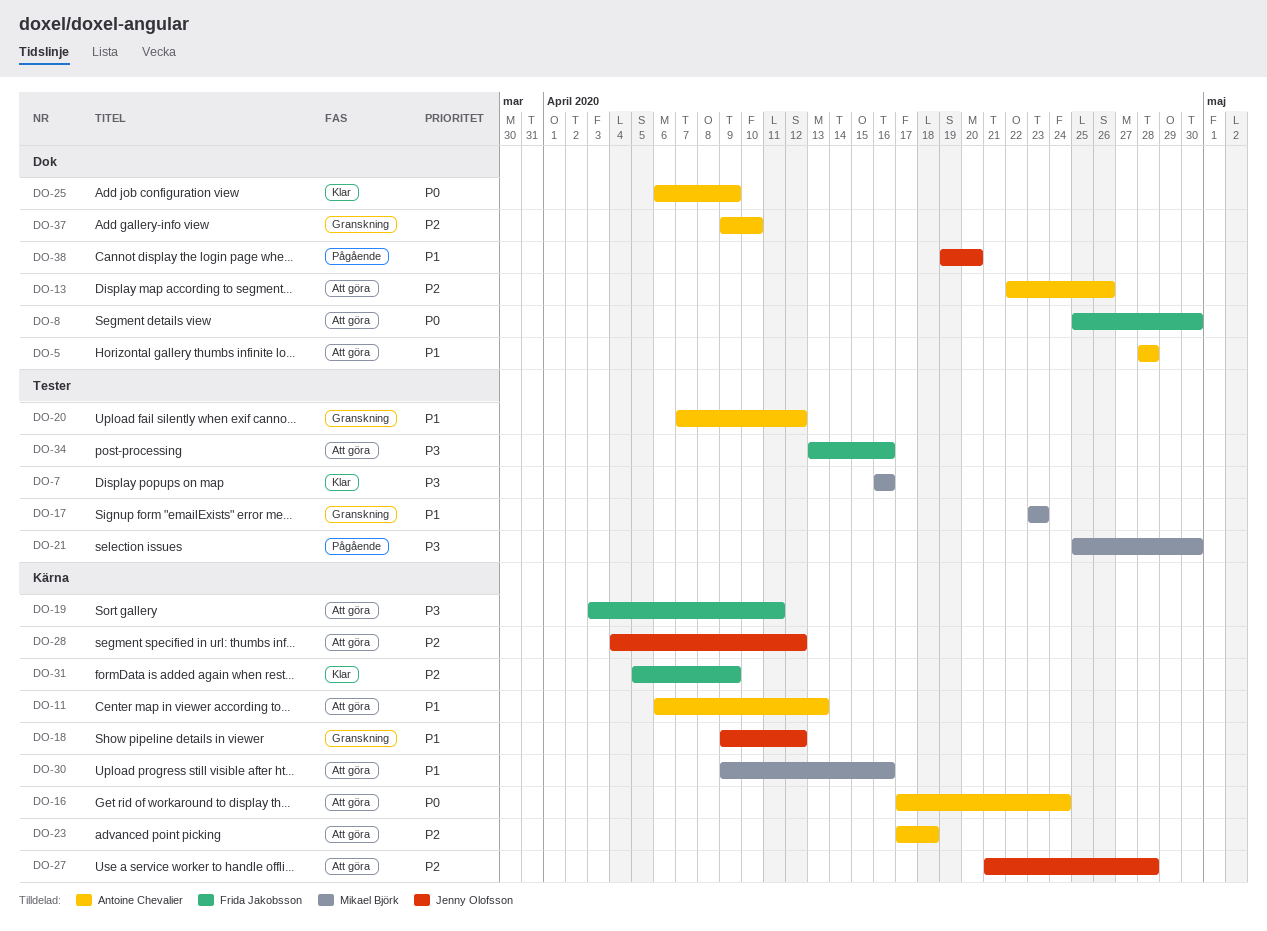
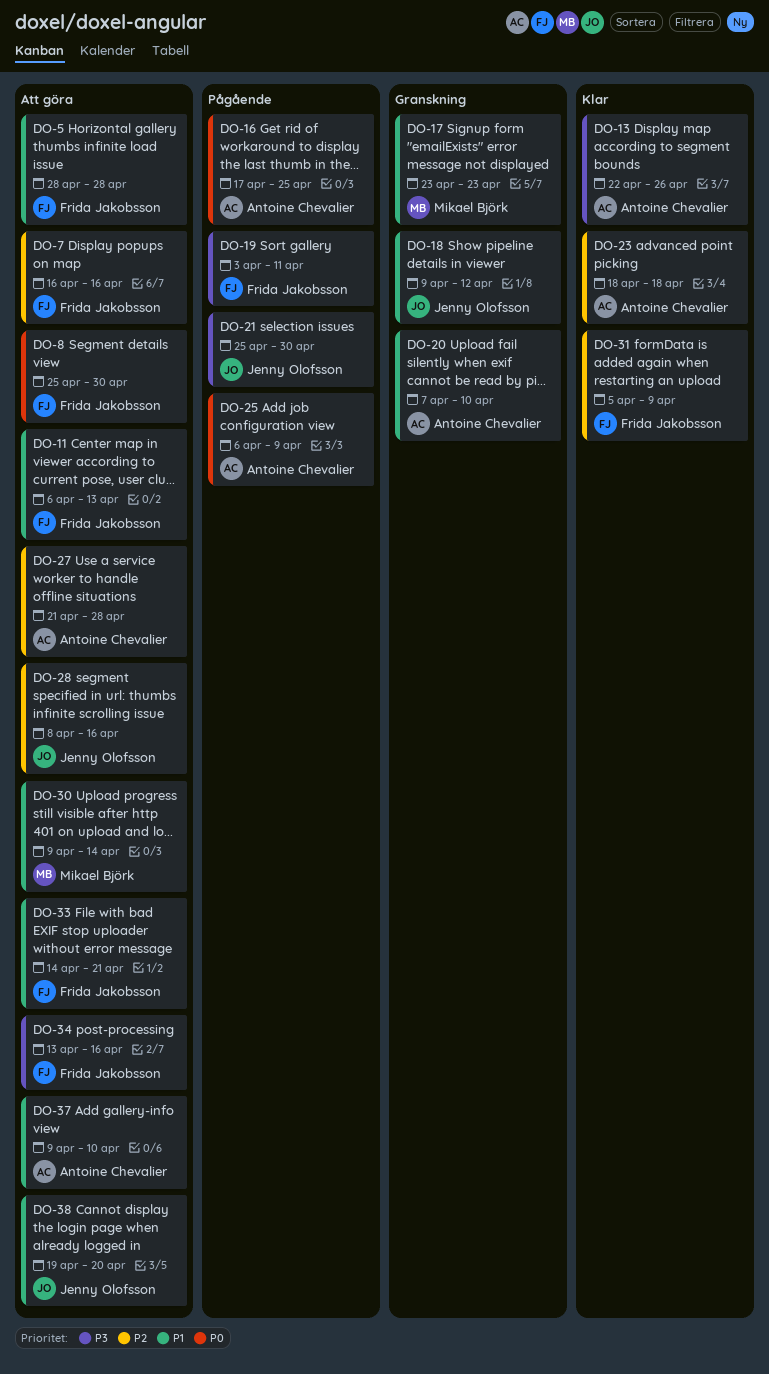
DO-5, owner: Antoine Chevalier -> Frida Jakobsson
DO-7, status: Klar -> Att göra
DO-7, owner: Mikael Björk -> Frida Jakobsson
DO-7, priority: P3 -> P2
DO-11, owner: Antoine Chevalier -> Frida Jakobsson
DO-13, status: Att göra -> Klar
DO-13, priority: P2 -> P3
DO-16, status: Att göra -> Pågående
DO-16, due: Apr 24 -> Apr 25
DO-19, status: Att göra -> Pågående
DO-20, due: Apr 12 -> Apr 10
DO-21, owner: Mikael Björk -> Jenny Olofsson
DO-23, status: Att göra -> Klar
DO-23, start: Apr 17 -> Apr 18
DO-25, status: Klar -> Pågående
DO-27, owner: Jenny Olofsson -> Antoine Chevalier
DO-28, start: Apr 4 -> Apr 8
DO-28, due: Apr 12 -> Apr 16
DO-30, due: Apr 16 -> Apr 14
DO-33: none -> present
DO-37, status: Granskning -> Att göra
DO-37, priority: P2 -> P1
DO-38, status: Pågående -> Att göra

